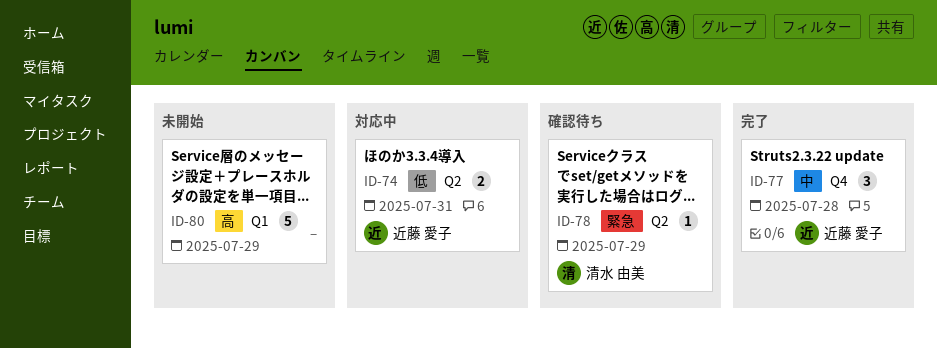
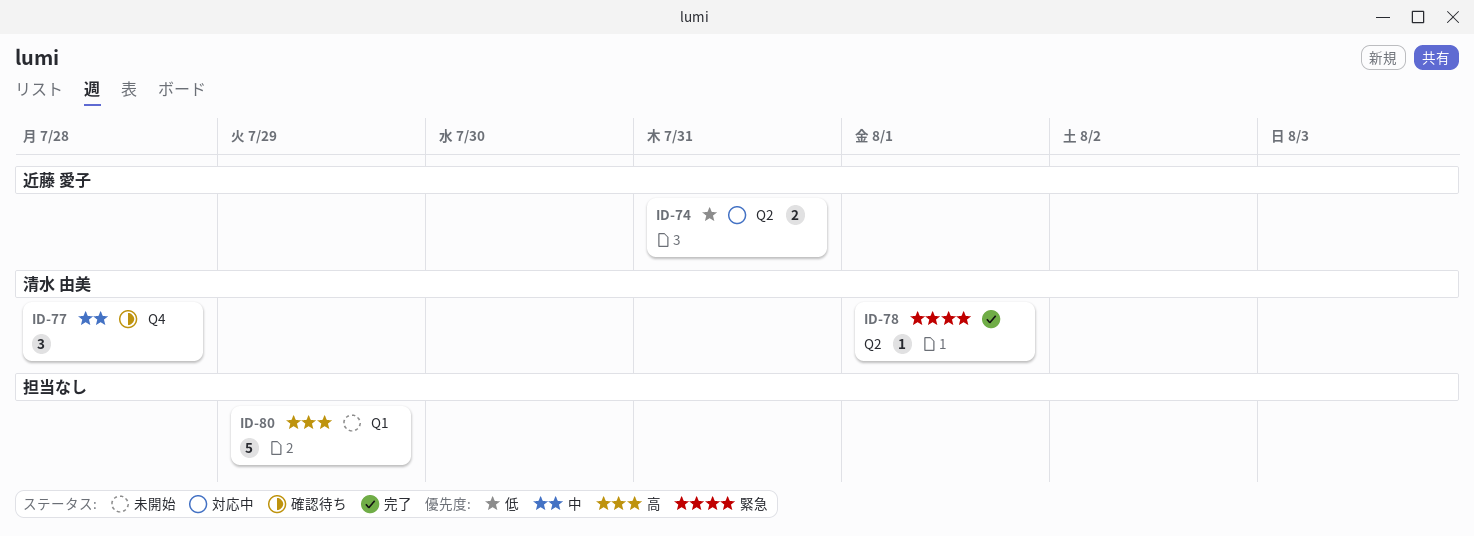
ID-77, status: 完了 -> 確認待ち
ID-77, owner: 近藤 愛子 -> 清水 由美
ID-78, status: 確認待ち -> 完了
ID-78, due: Jul 29 -> Aug 1

